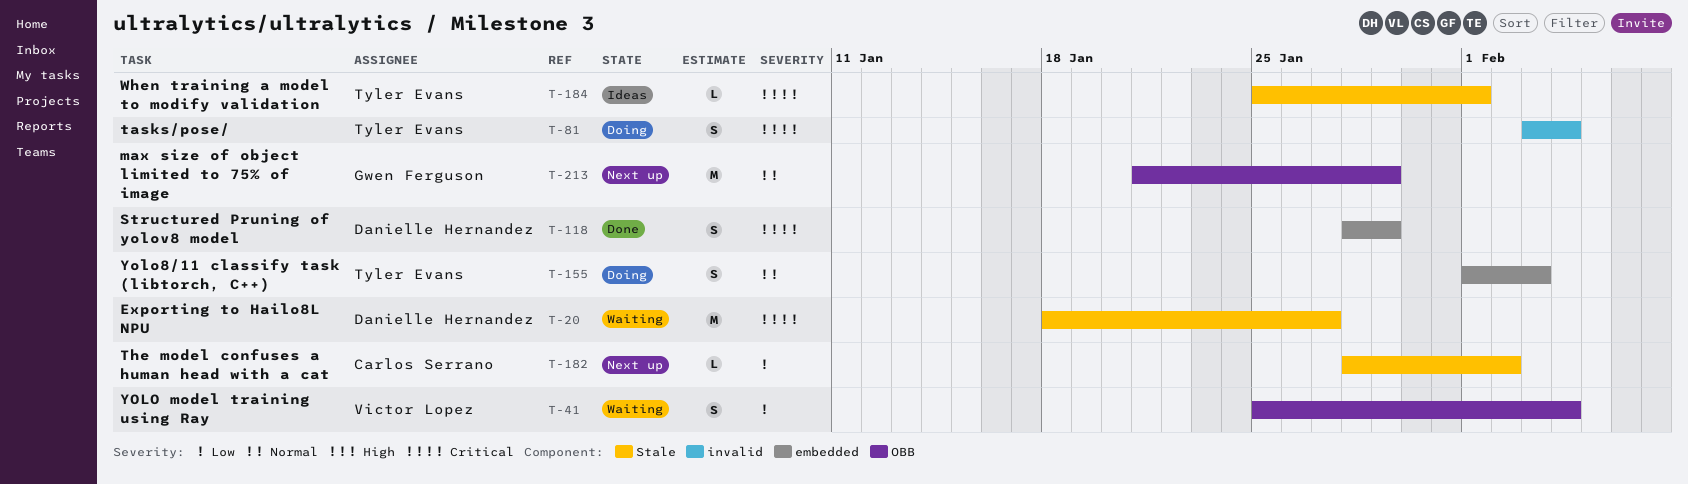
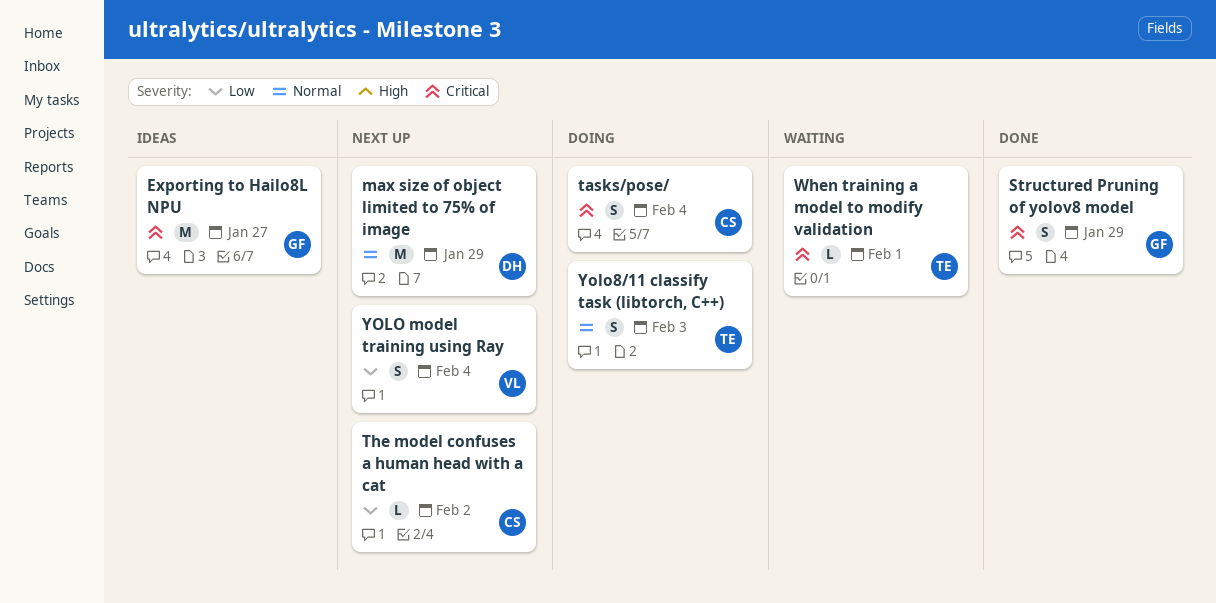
Exporting to Hailo8L NPU, status: Waiting -> Ideas
Exporting to Hailo8L NPU, owner: Danielle Hernandez -> Gwen Ferguson
max size of object limited to 75% of image, owner: Gwen Ferguson -> Danielle Hernandez
Structured Pruning of yolov8 model, owner: Danielle Hernandez -> Gwen Ferguson
tasks/pose/, owner: Tyler Evans -> Carlos Serrano
When training a model to modify validation, status: Ideas -> Waiting
YOLO model training using Ray, status: Waiting -> Next up

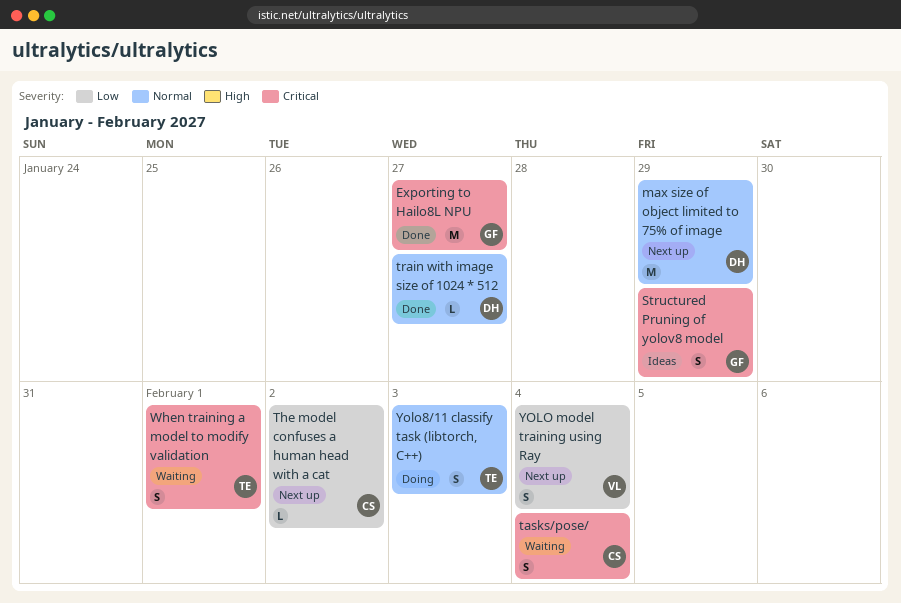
Exporting to Hailo8L NPU, status: Ideas -> Done
Structured Pruning of yolov8 model, status: Done -> Ideas
tasks/pose/, status: Doing -> Waiting
train with image size of 1024 * 512: none -> present
When training a model to modify validation, estimate: L -> S

